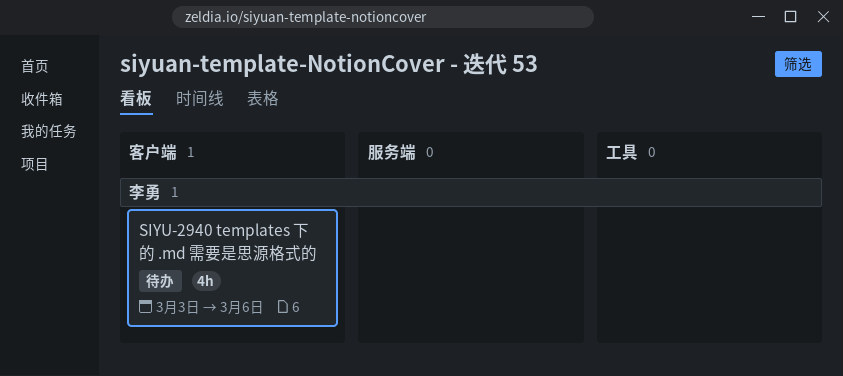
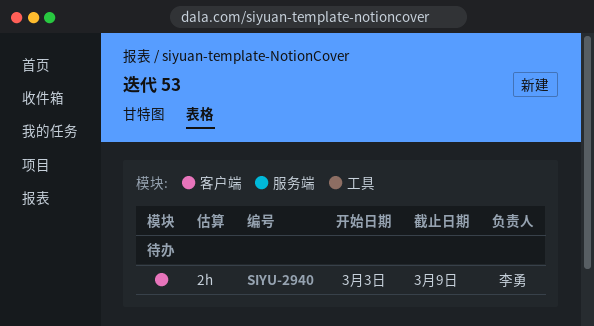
SIYU-2940, estimate: 4h -> 2h
SIYU-2940, due: Mar 6 -> Mar 9

